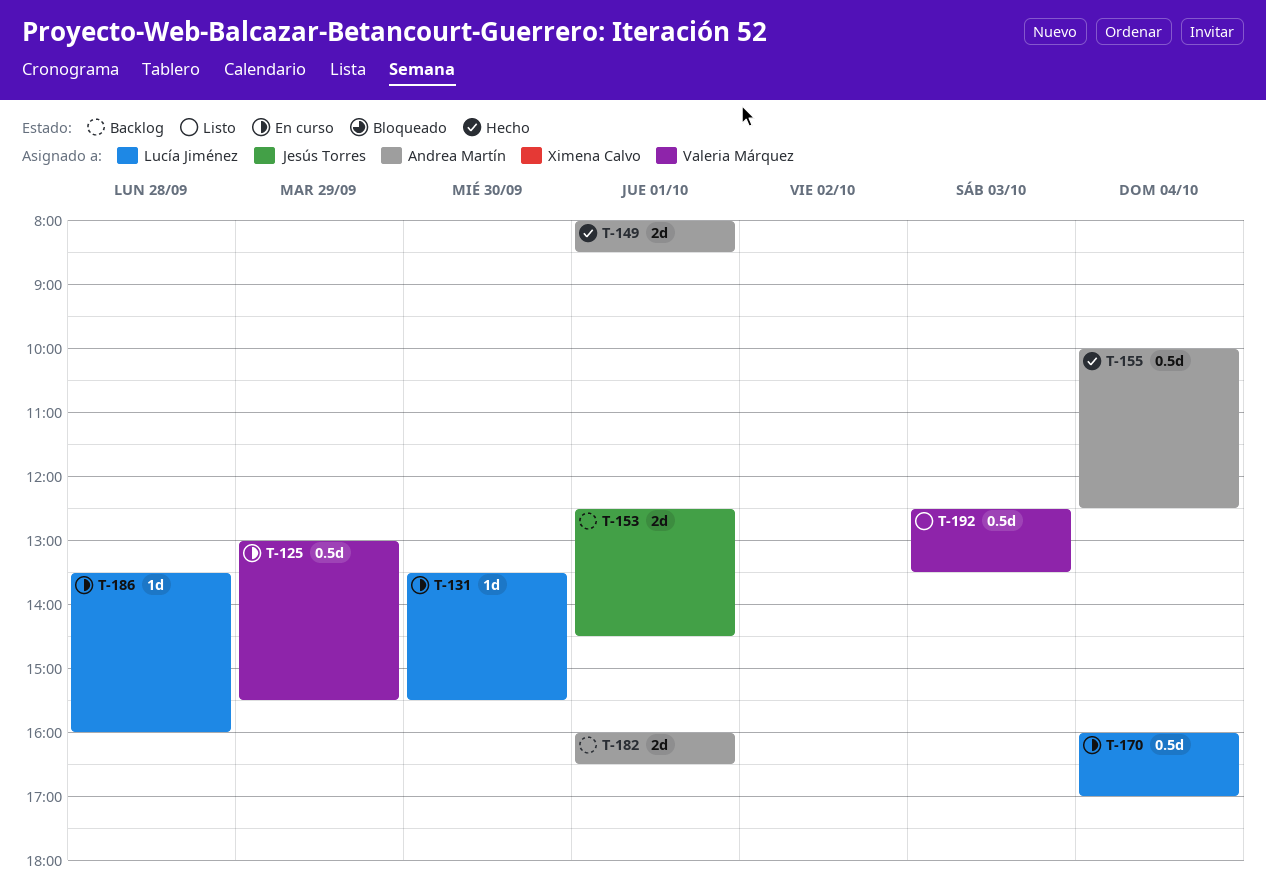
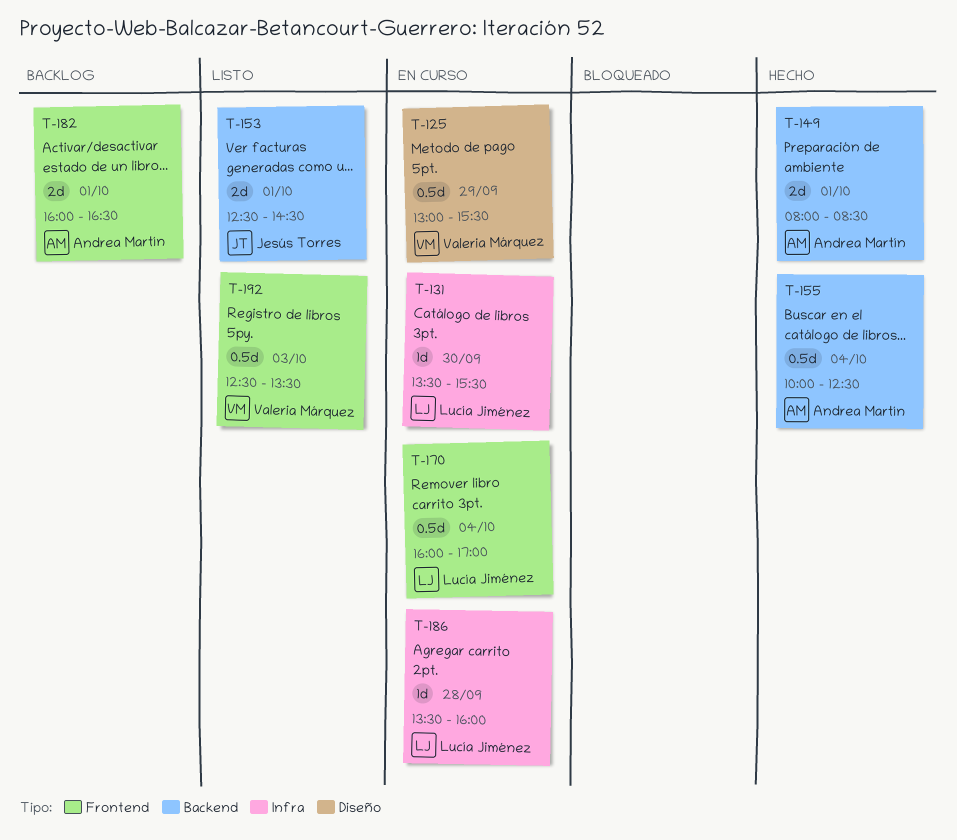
T-153, status: Backlog -> Listo

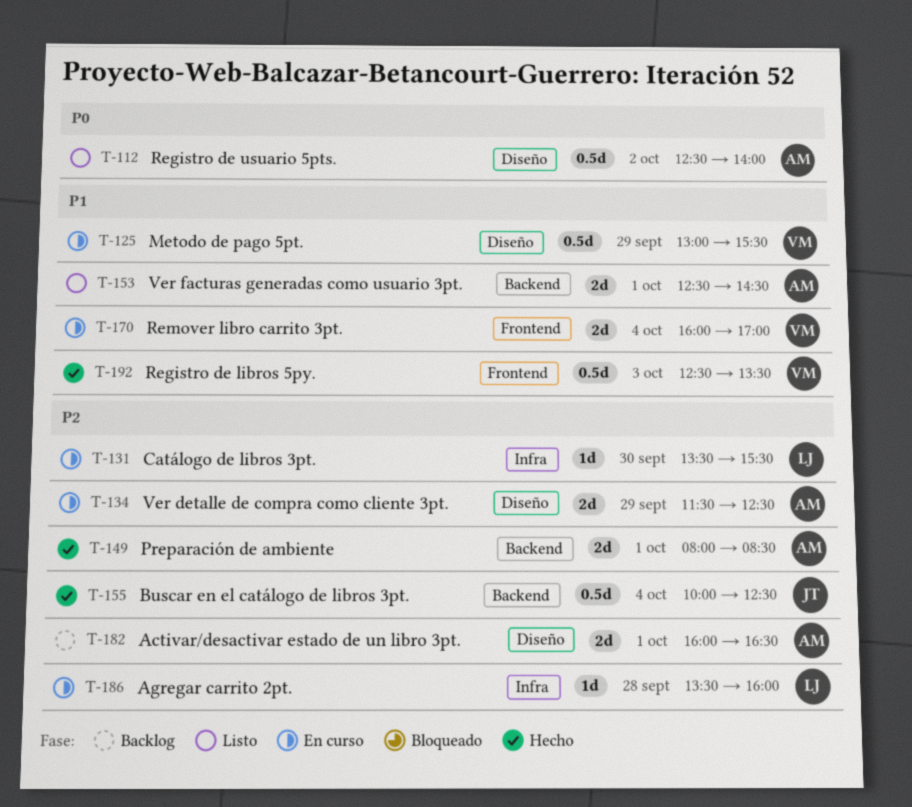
T-112: none -> present
T-134: none -> present
T-153, owner: Jesús Torres -> Andrea Martín
T-155, owner: Andrea Martín -> Jesús Torres
T-170, owner: Lucía Jiménez -> Valeria Márquez
T-170, estimate: 0.5d -> 2d
T-182, label: Frontend -> Diseño
T-192, status: Listo -> Hecho

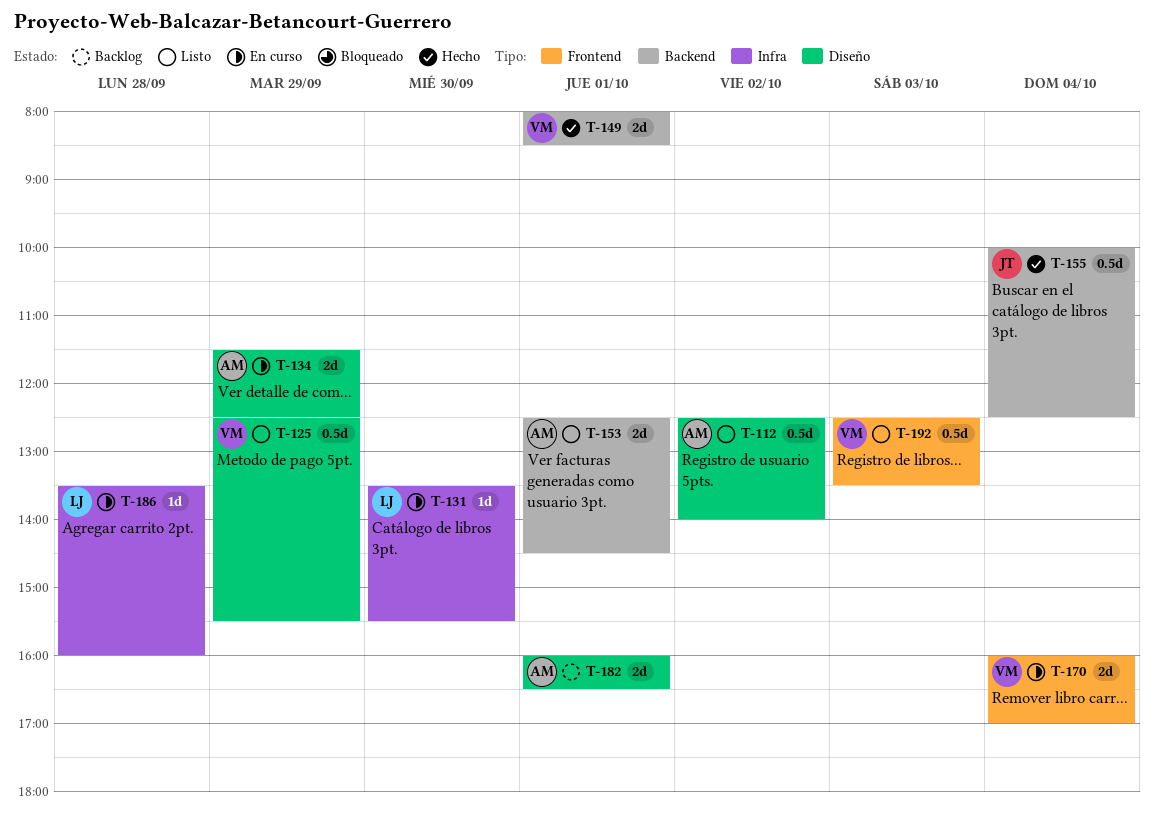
T-125, status: En curso -> Listo
T-125, begins: 13:00 -> 12:30
T-149, owner: AM -> VM
T-192, status: Hecho -> Listo

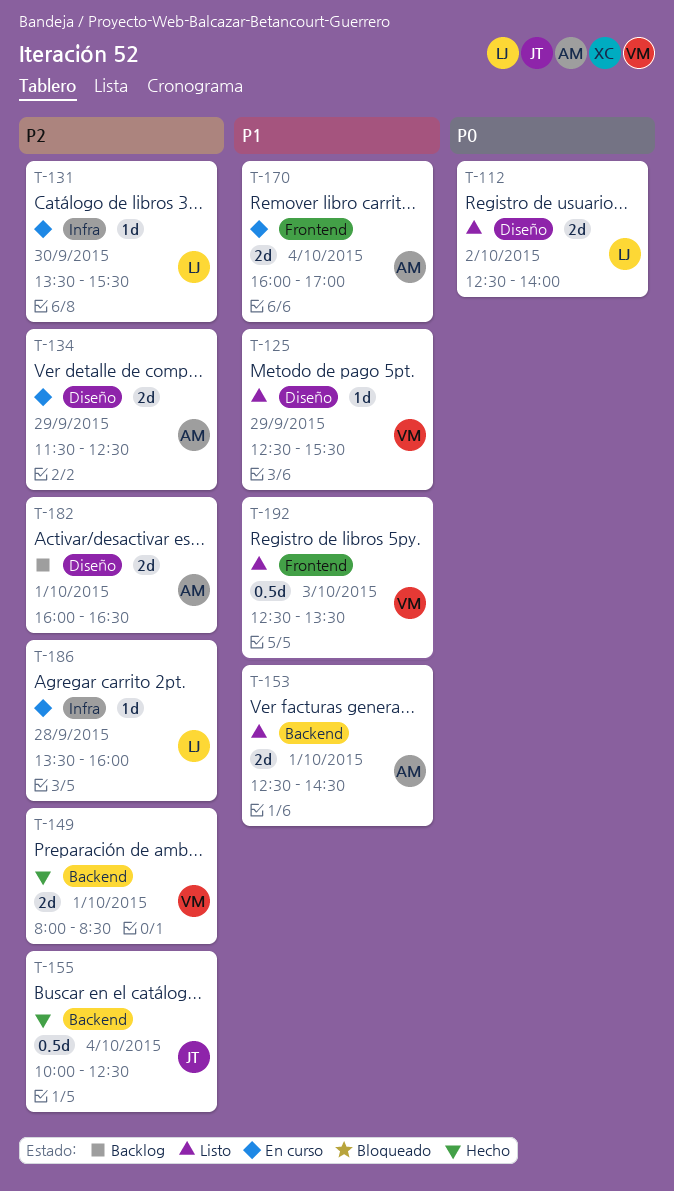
T-112, owner: AM -> LJ
T-112, estimate: 0.5d -> 2d
T-125, estimate: 0.5d -> 1d
T-170, owner: VM -> AM

